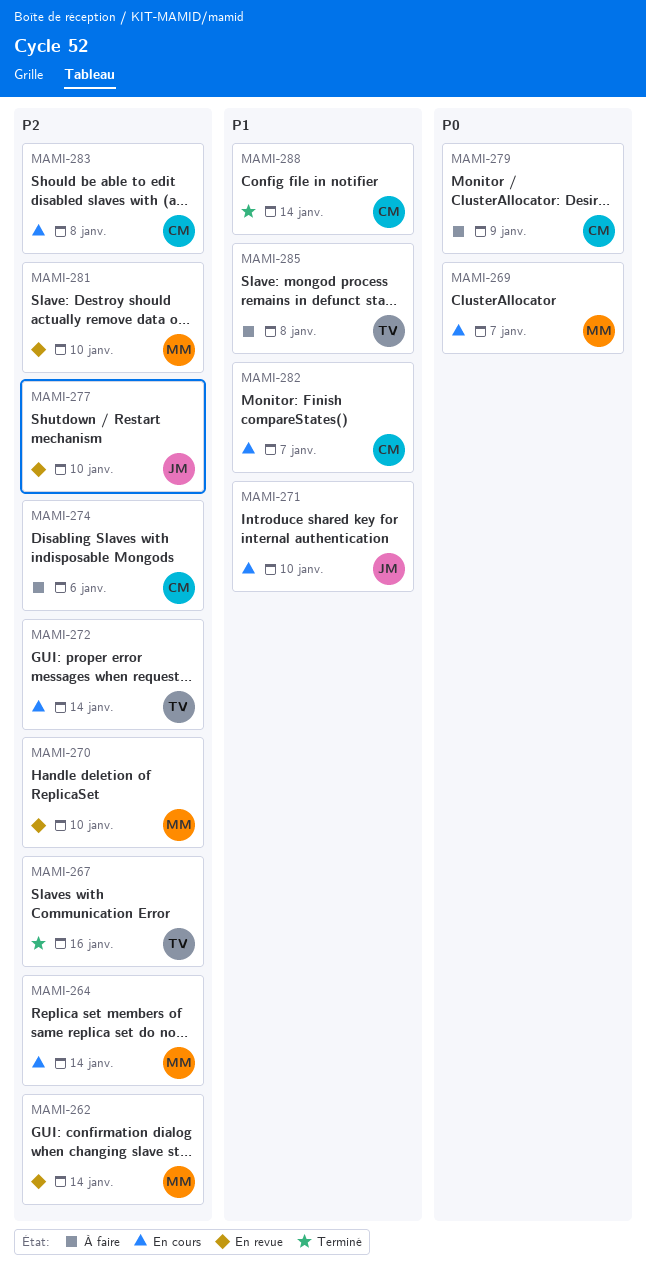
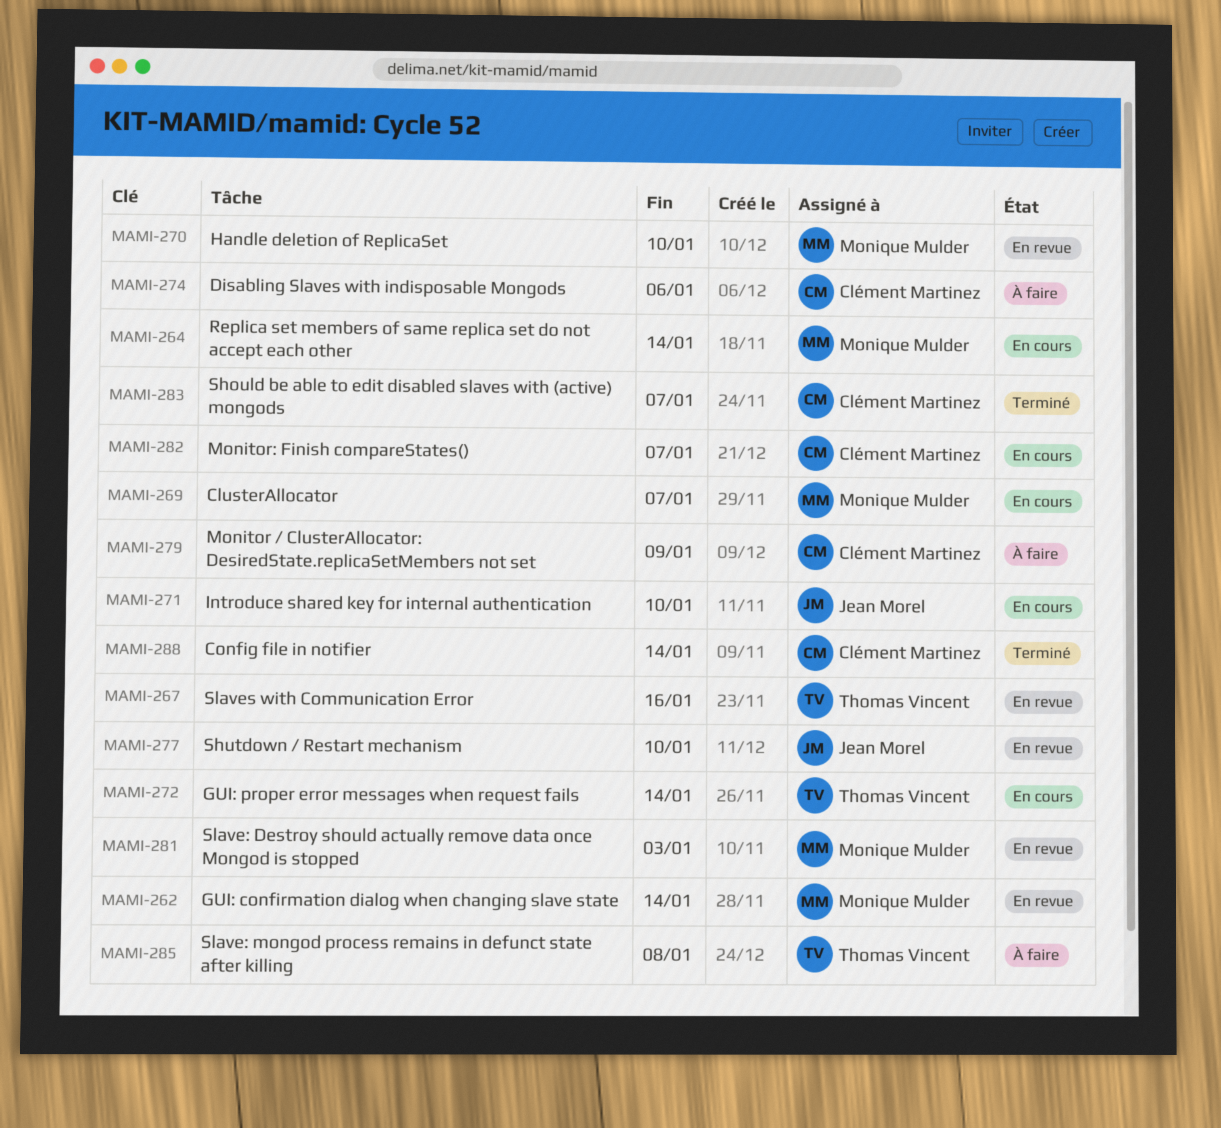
MAMI-267, status: Terminé -> En revue
MAMI-281, due: Jan 10 -> Jan 3
MAMI-283, status: En cours -> Terminé
MAMI-283, due: Jan 8 -> Jan 7

